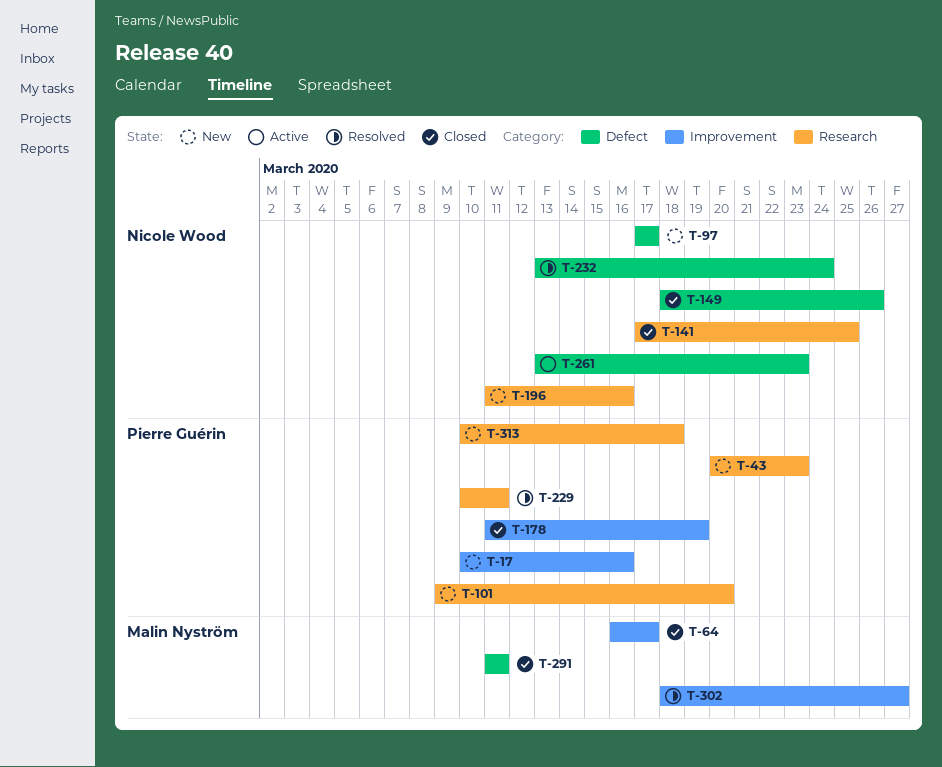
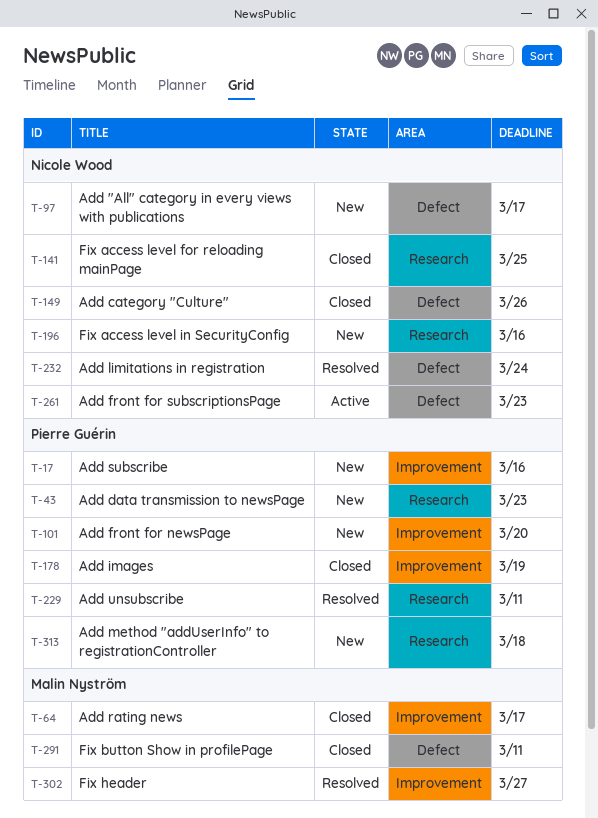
T-101, label: Research -> Improvement

